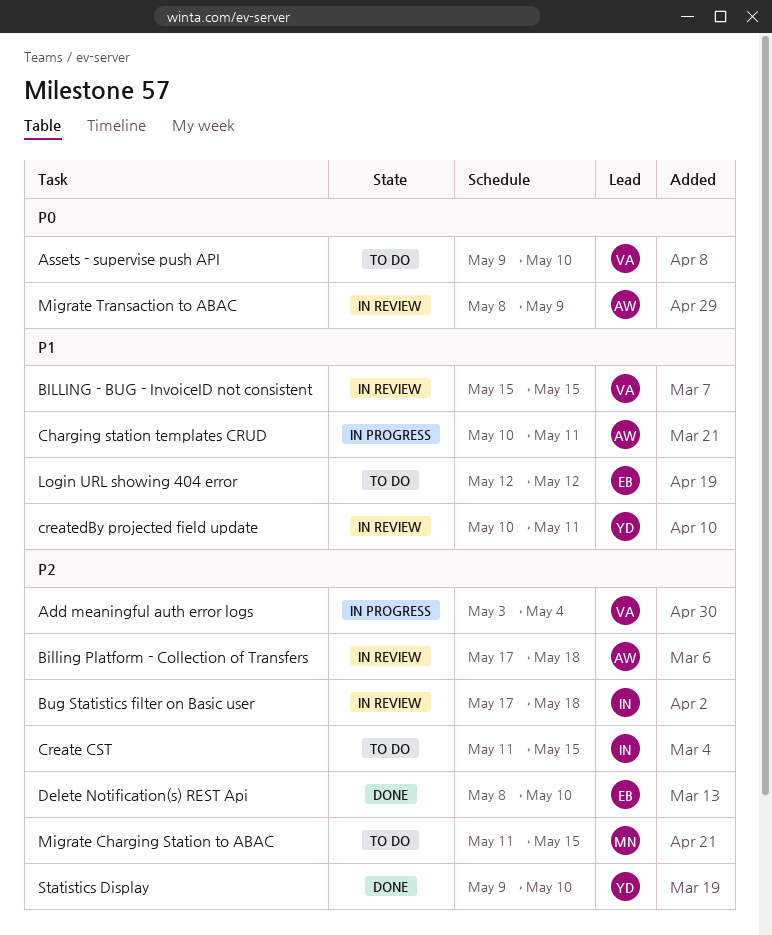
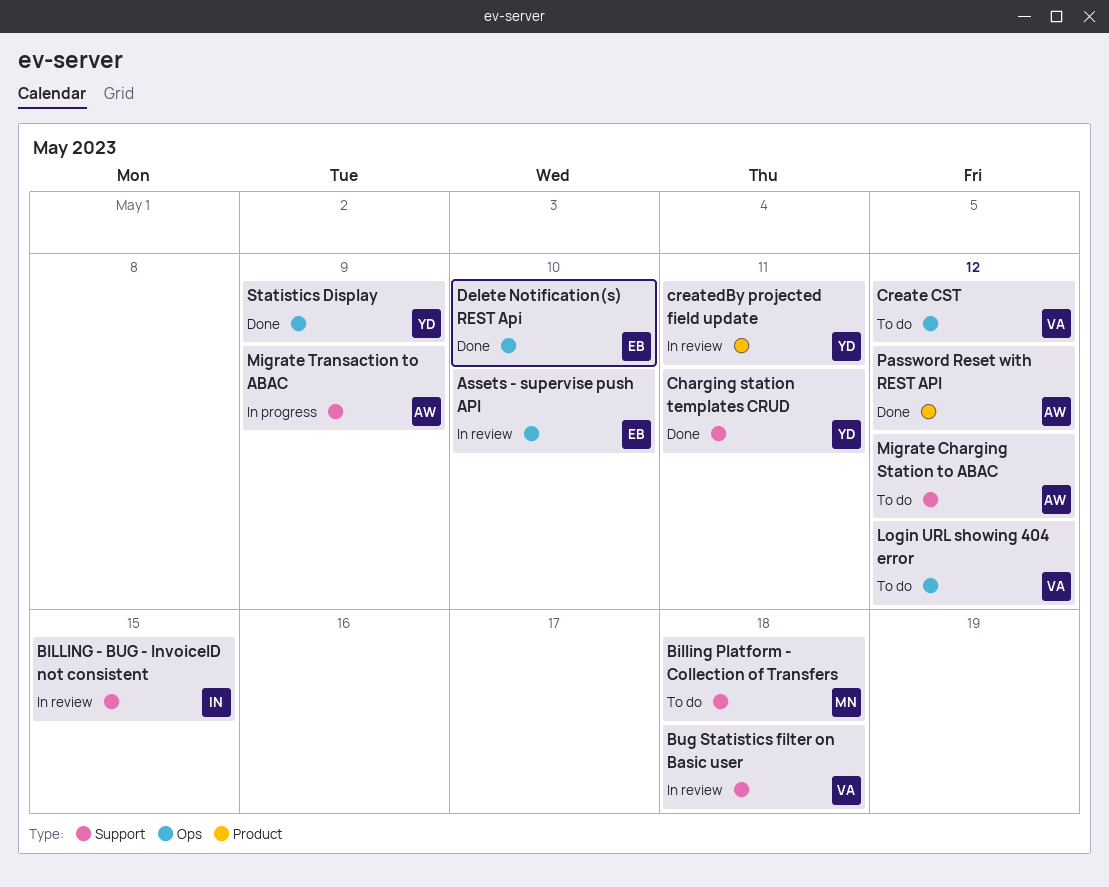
Add meaningful auth error logs: present -> none
Assets - supervise push API, status: To do -> In review
Assets - supervise push API, owner: VA -> EB
BILLING - BUG - InvoiceID not consistent, owner: VA -> IN
Billing Platform - Collection of Transfers, status: In review -> To do
Billing Platform - Collection of Transfers, owner: AW -> MN
Bug Statistics filter on Basic user, owner: IN -> VA
Charging station templates CRUD, status: In progress -> Done
Charging station templates CRUD, owner: AW -> YD
Create CST, owner: IN -> VA
Create CST, due: May 15 -> May 12
Login URL showing 404 error, owner: EB -> VA
Migrate Charging Station to ABAC, owner: MN -> AW
Migrate Charging Station to ABAC, due: May 15 -> May 12
Migrate Transaction to ABAC, status: In review -> In progress
Password Reset with REST API: none -> present
Statistics Display, due: May 10 -> May 9

